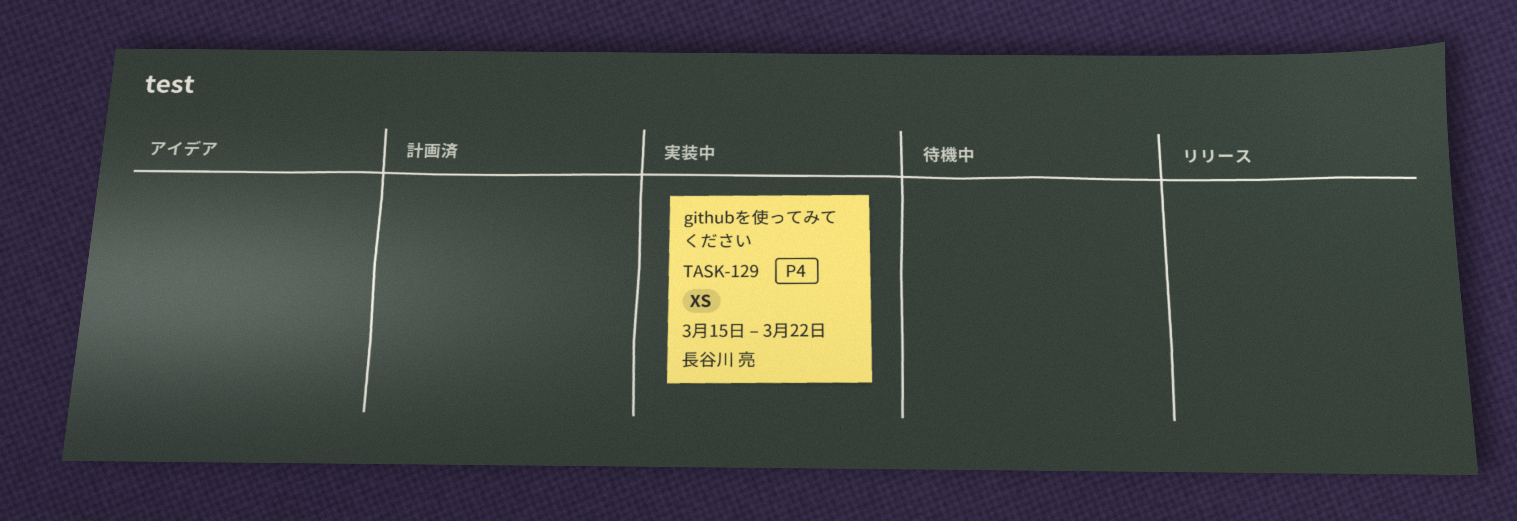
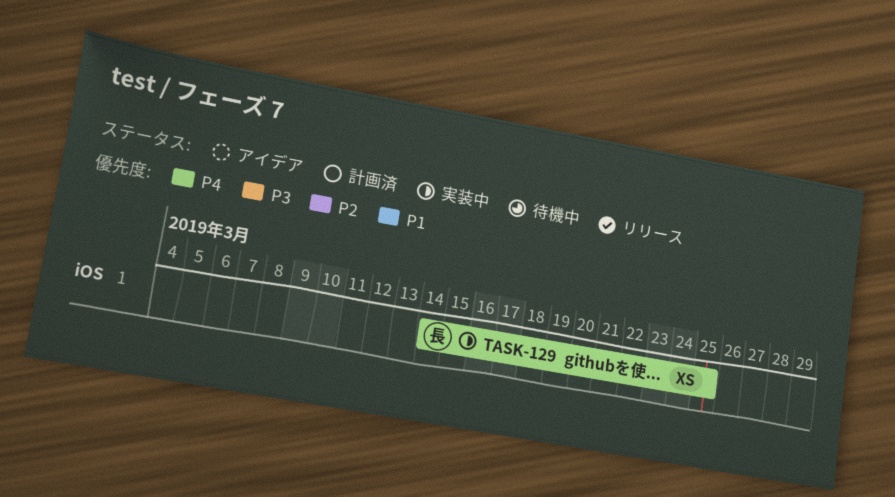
TASK-129, start: Mar 15 -> Mar 14
TASK-129, due: Mar 22 -> Mar 25

